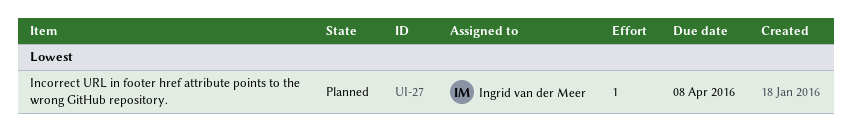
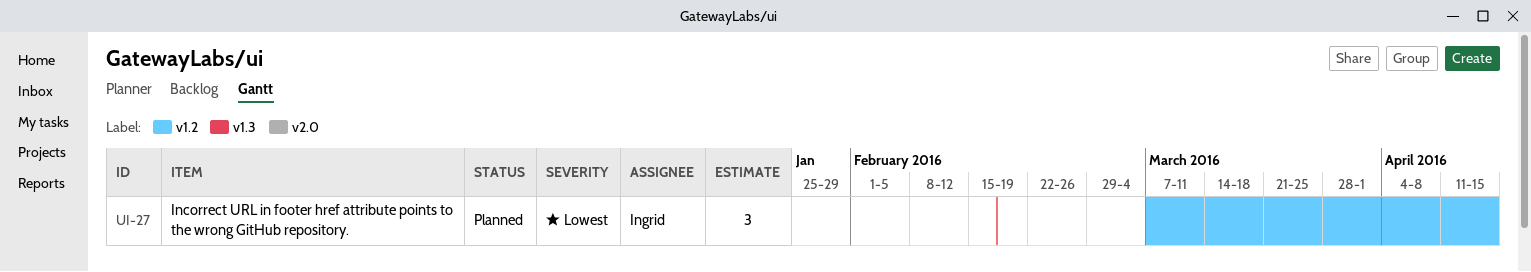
UI-27, estimate: 1 -> 3
UI-27, due: Apr 8 -> Apr 15

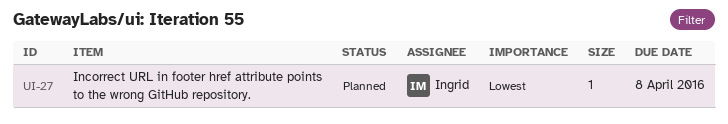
UI-27, estimate: 3 -> 1
UI-27, due: Apr 15 -> Apr 8

